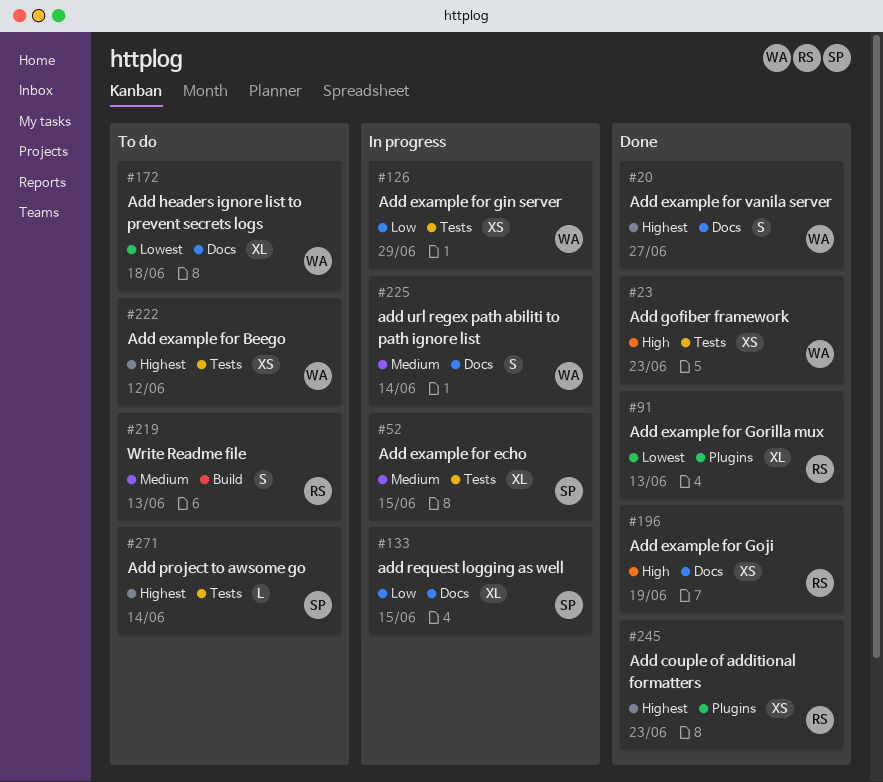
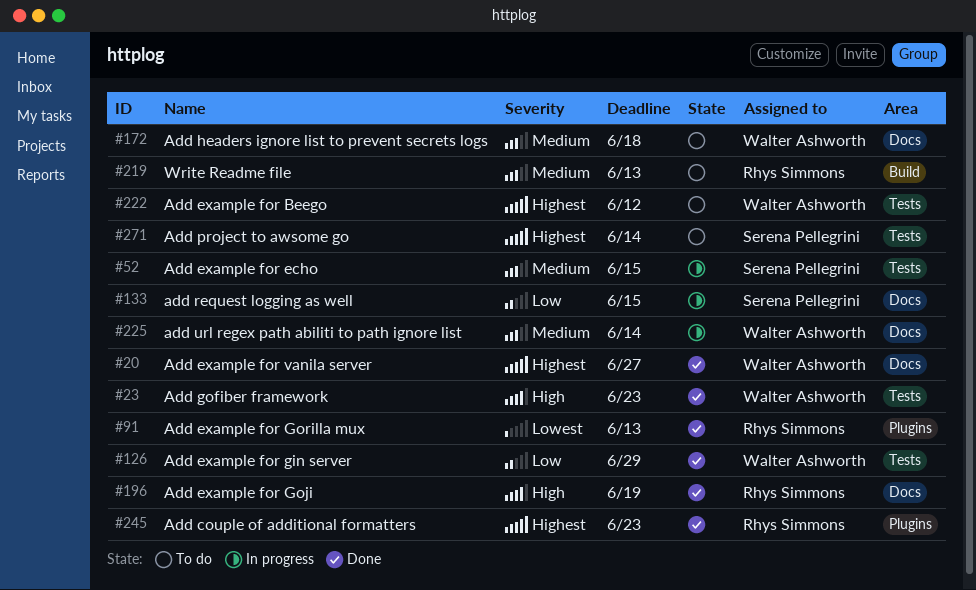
#126, status: In progress -> Done
#172, priority: Lowest -> Medium

